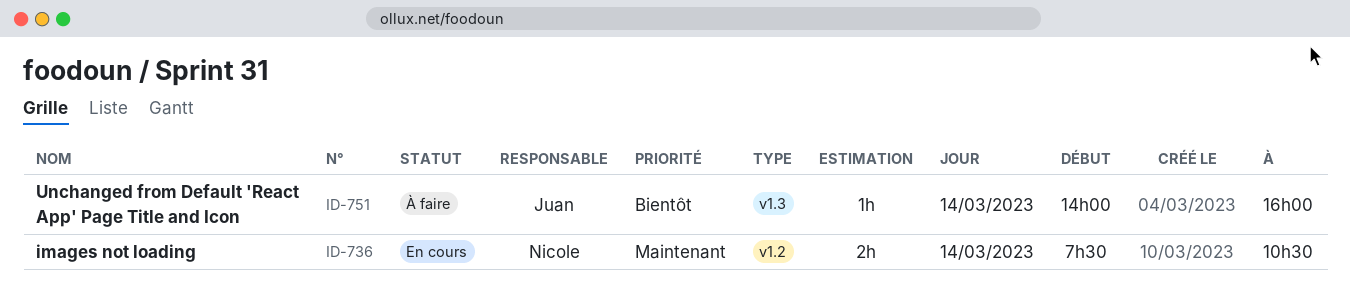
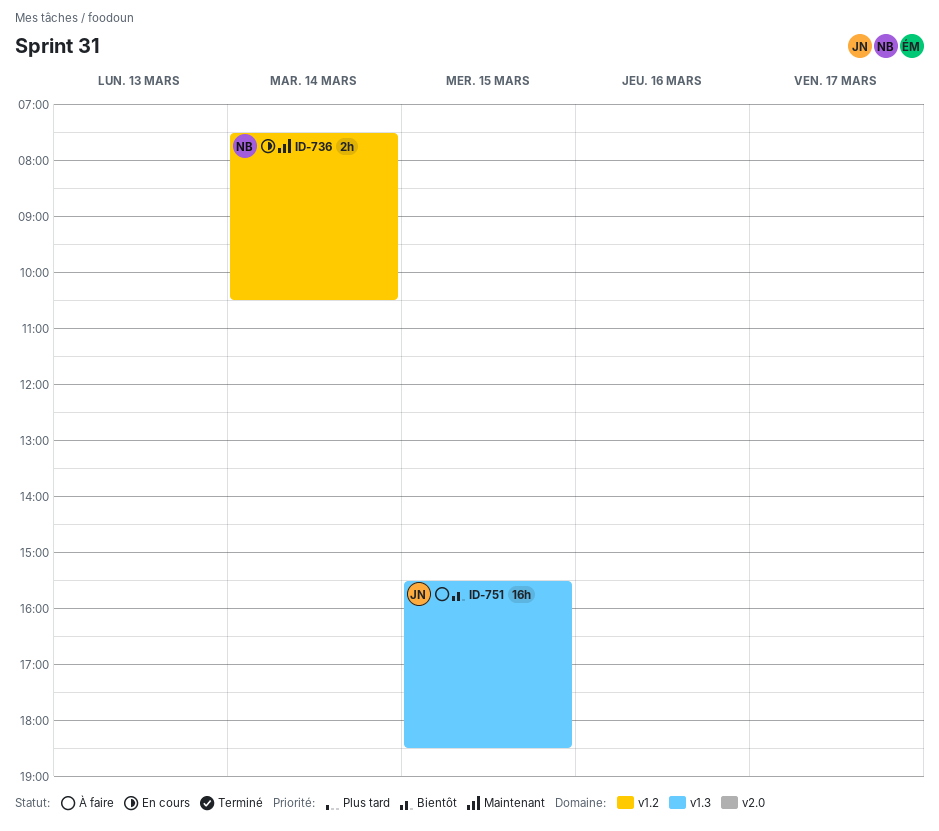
ID-751, estimate: 1h -> 16h
ID-751, day: Mar 14 -> Mar 15
ID-751, begins: 14:00 -> 15:30
ID-751, ends: 16:00 -> 18:30

